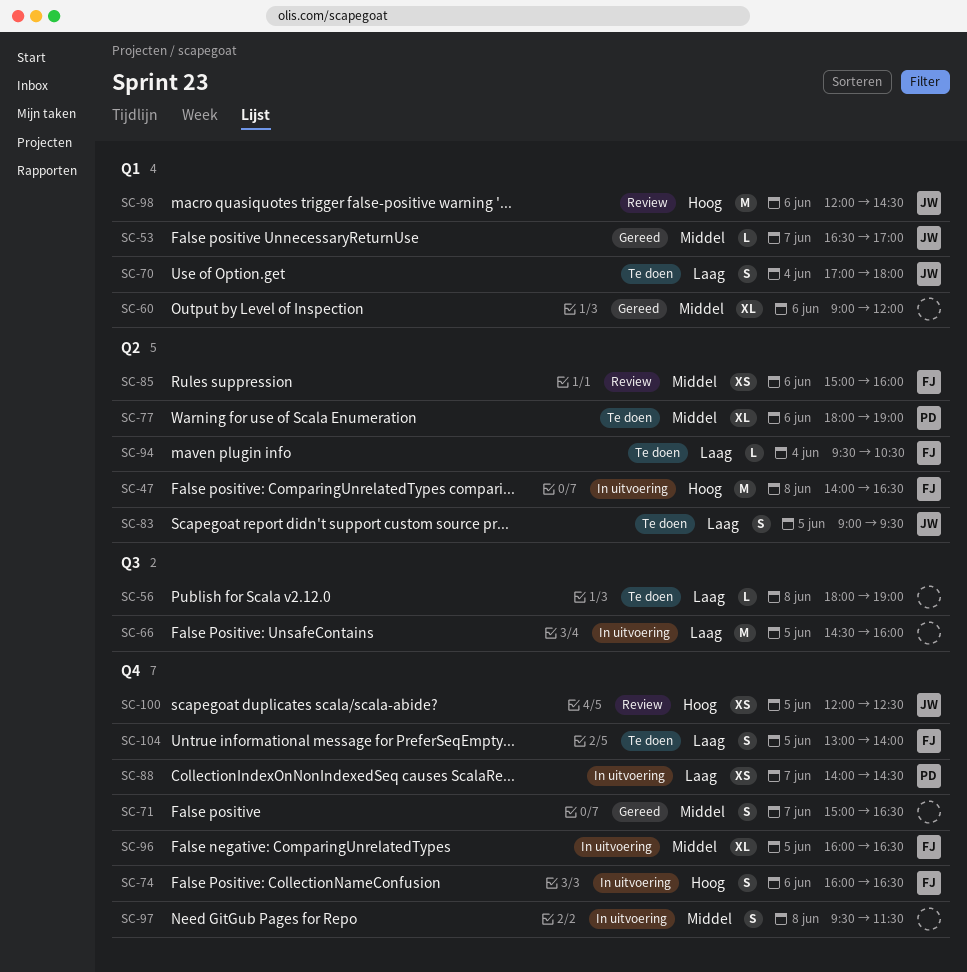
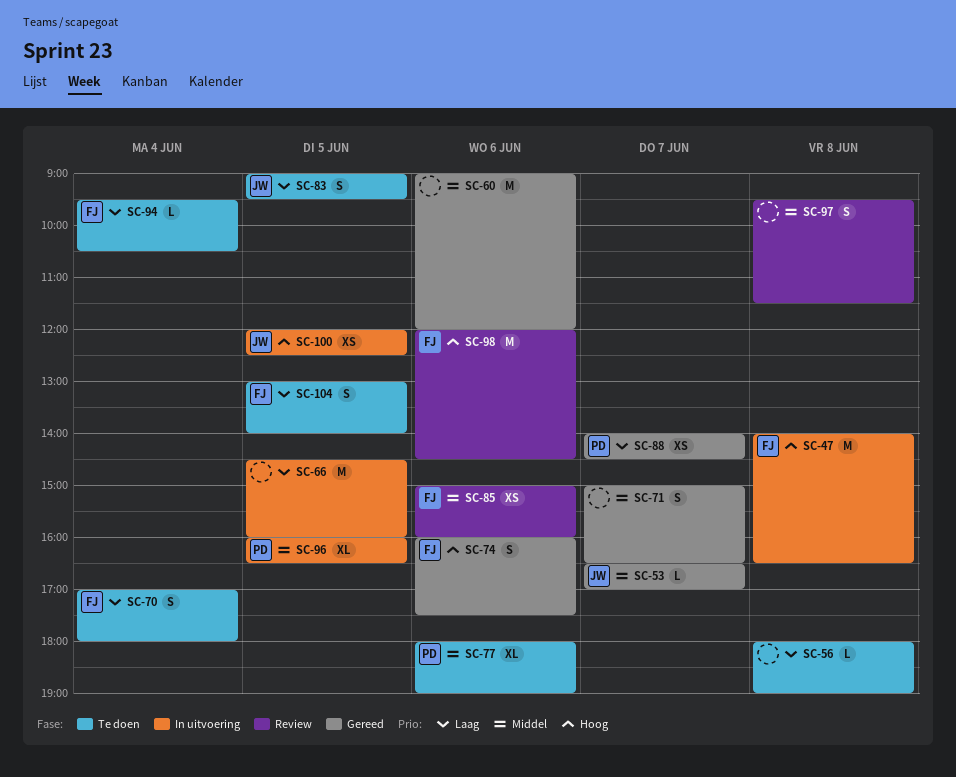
SC-60, estimate: XL -> M
SC-70, owner: JW -> FJ
SC-74, status: In uitvoering -> Gereed
SC-74, ends: 16:30 -> 17:30
SC-88, status: In uitvoering -> Gereed
SC-96, owner: FJ -> PD
SC-97, status: In uitvoering -> Review
SC-98, owner: JW -> FJ
SC-100, status: Review -> In uitvoering

